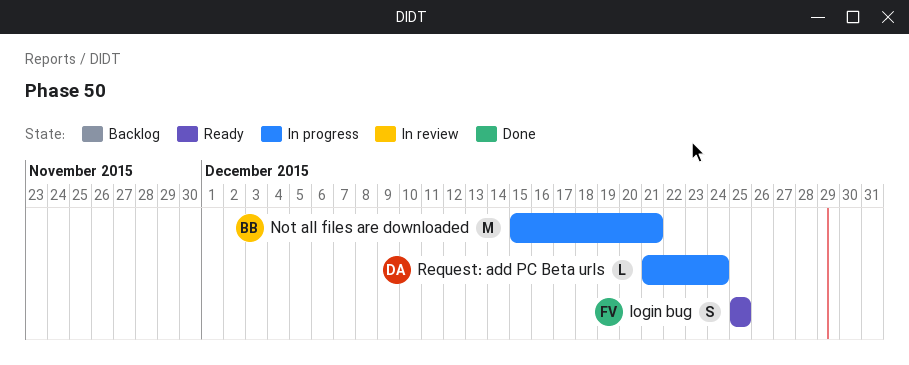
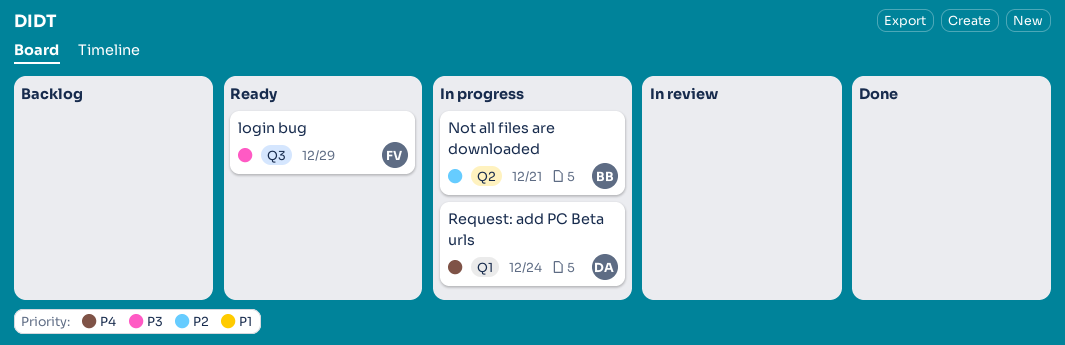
login bug, due: Dec 25 -> Dec 29

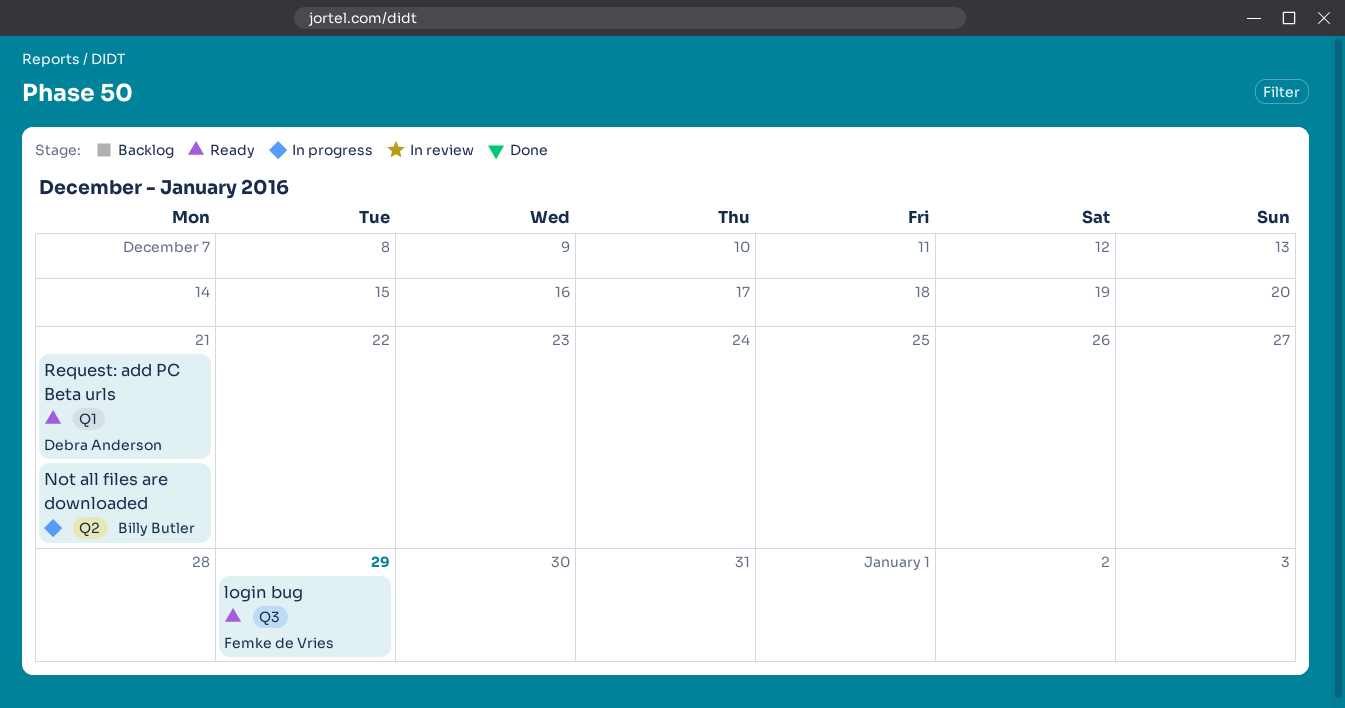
Request: add PC Beta urls, status: In progress -> Ready
Request: add PC Beta urls, due: Dec 24 -> Dec 21

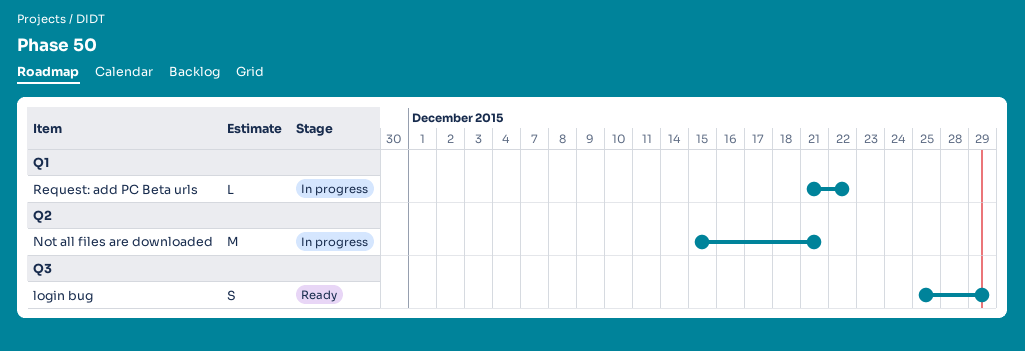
Request: add PC Beta urls, status: Ready -> In progress
Request: add PC Beta urls, due: Dec 21 -> Dec 22

